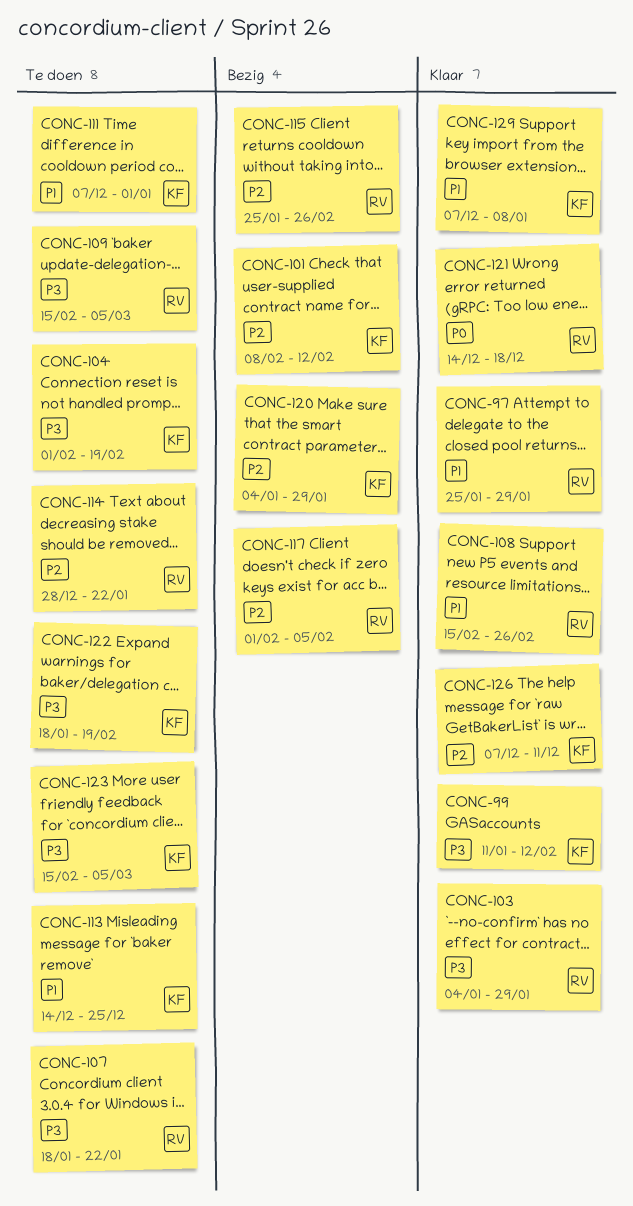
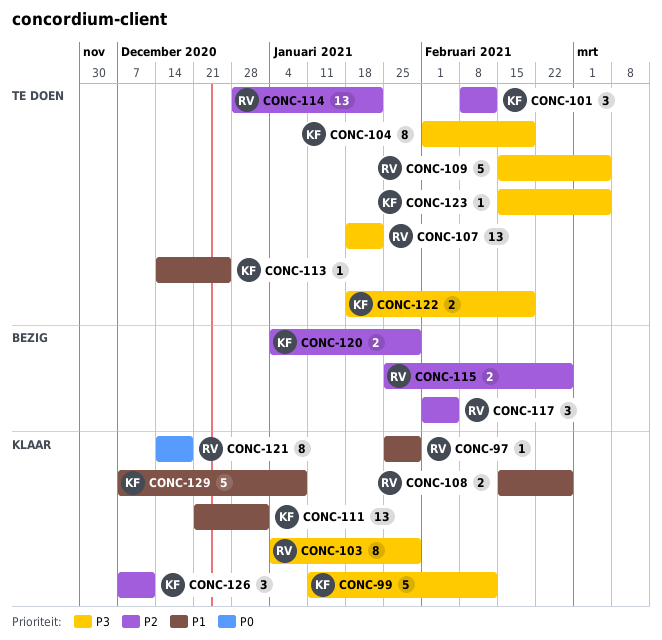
CONC-101, status: Bezig -> Te doen
CONC-111, status: Te doen -> Klaar
CONC-111, start: Dec 7 -> Dec 21

